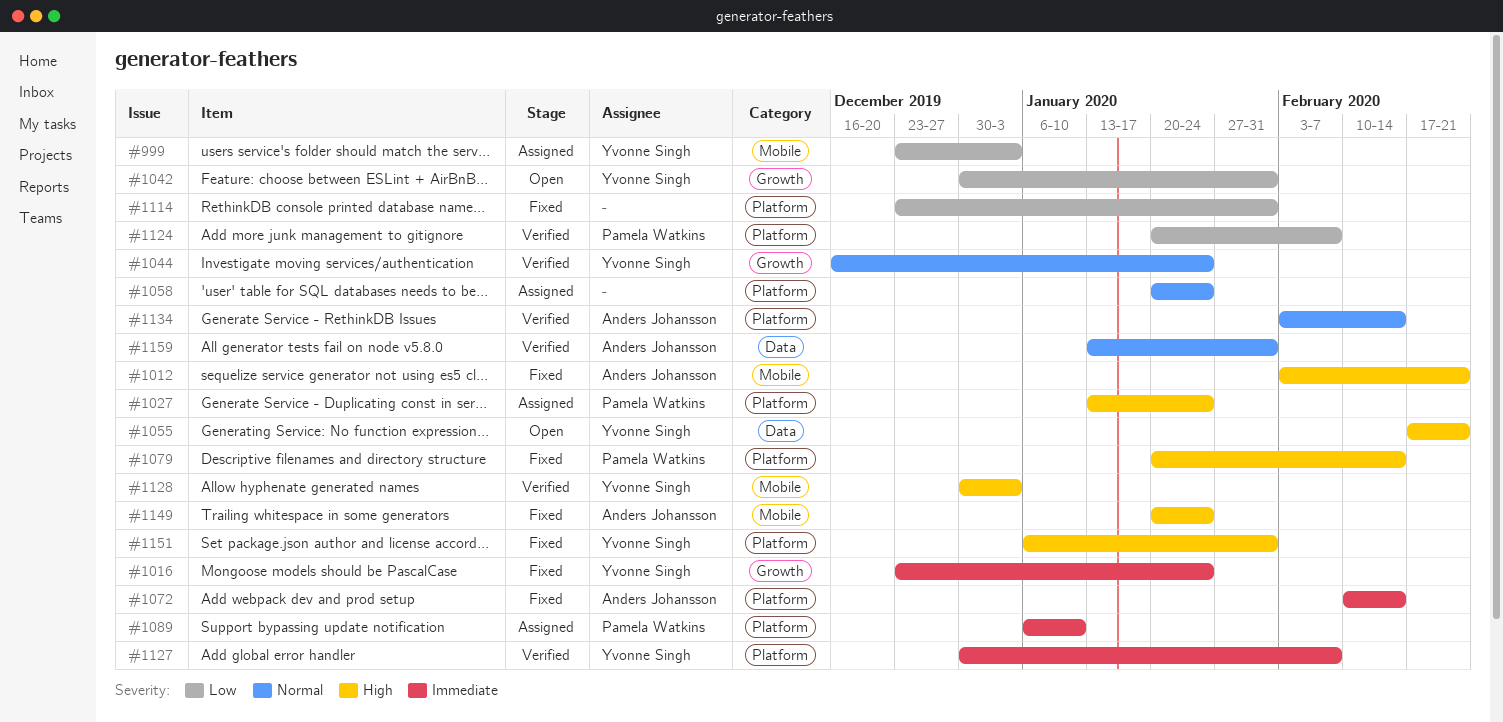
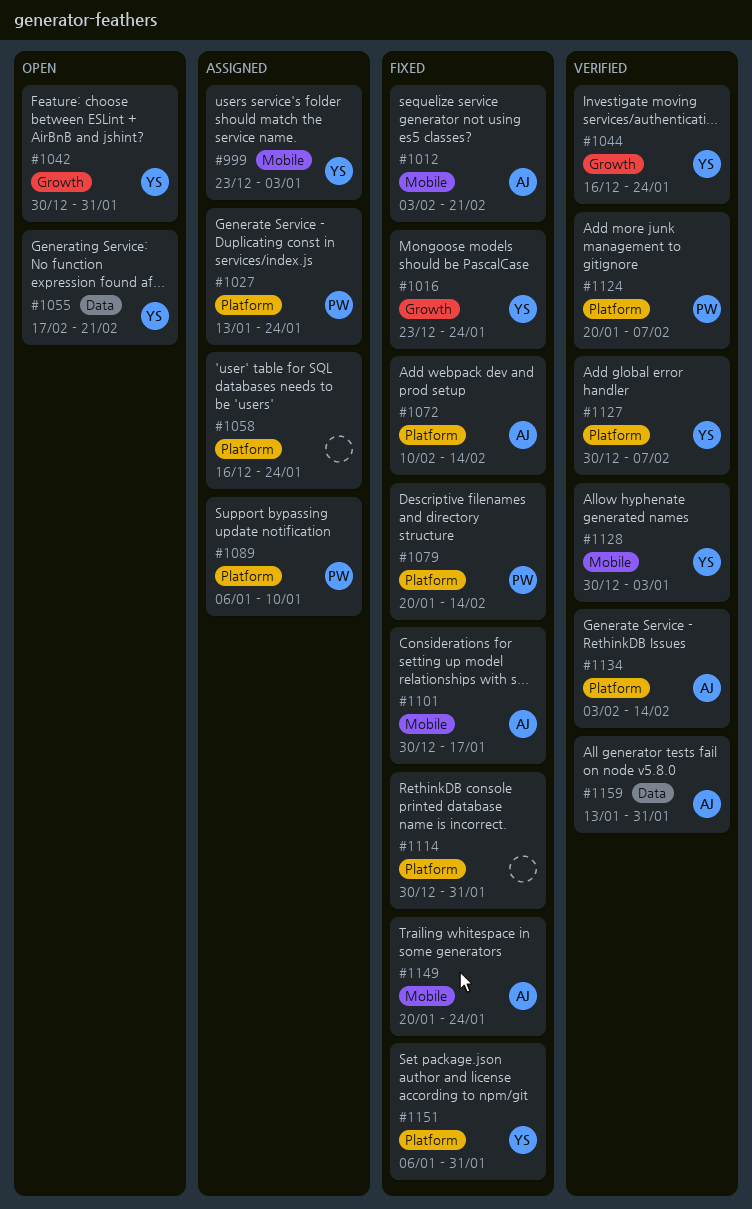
#1058, start: Jan 20 -> Dec 16
#1101: none -> present
#1114, start: Dec 23 -> Dec 30

